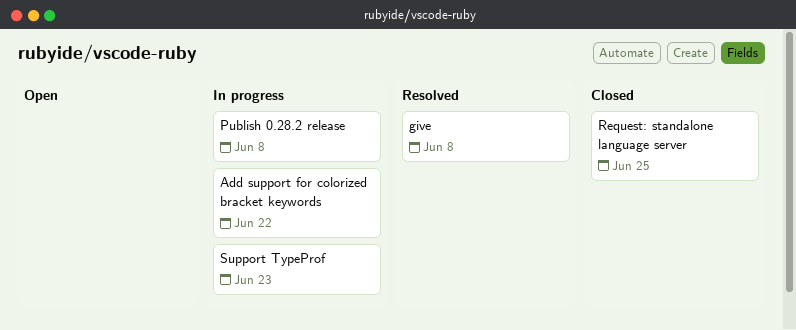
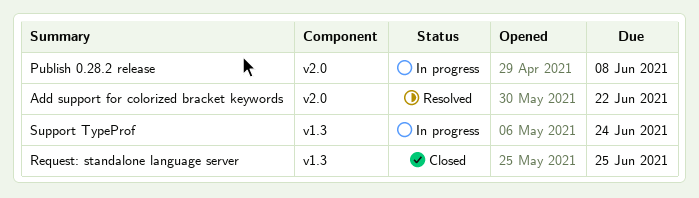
Add support for colorized bracket keywords, status: In progress -> Resolved
give: present -> none
Support TypeProf, due: Jun 23 -> Jun 24

